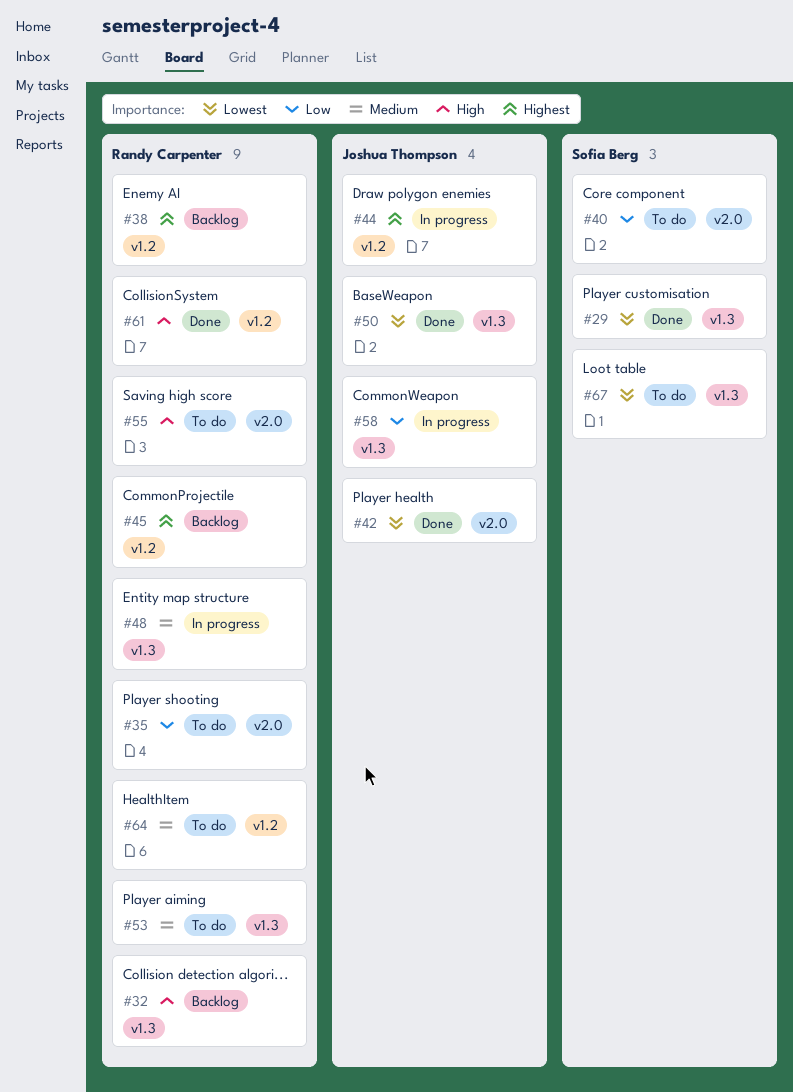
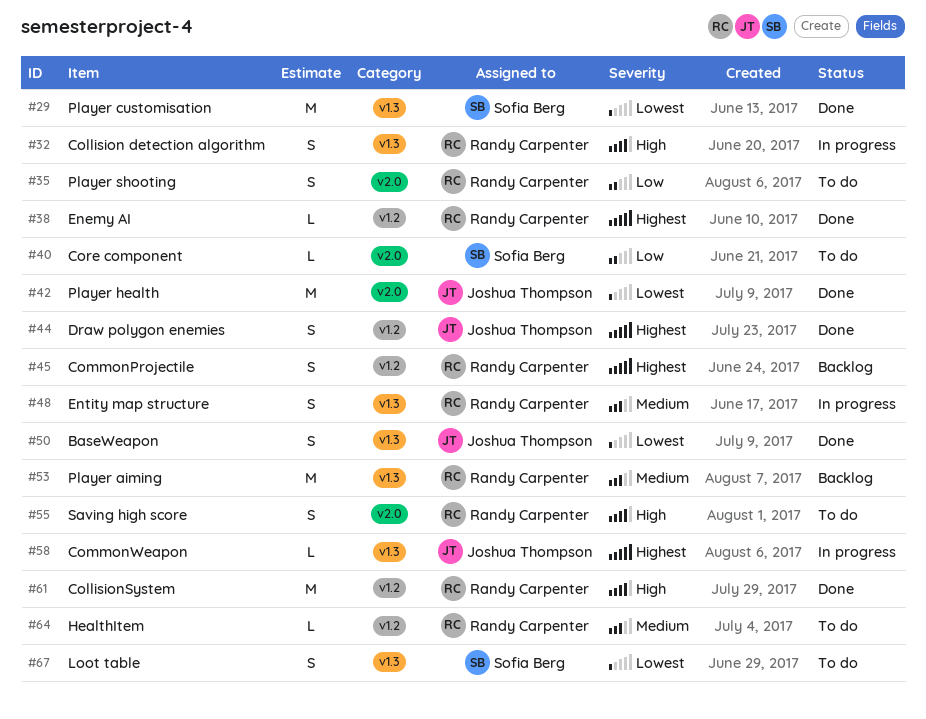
#32, status: Backlog -> In progress
#38, status: Backlog -> Done
#44, status: In progress -> Done
#53, status: To do -> Backlog
#58, priority: Low -> Highest

